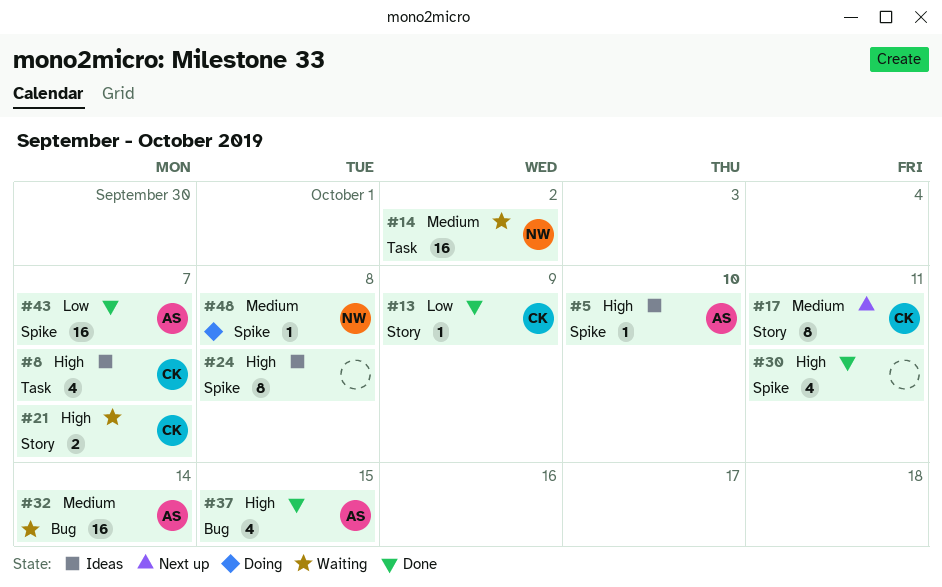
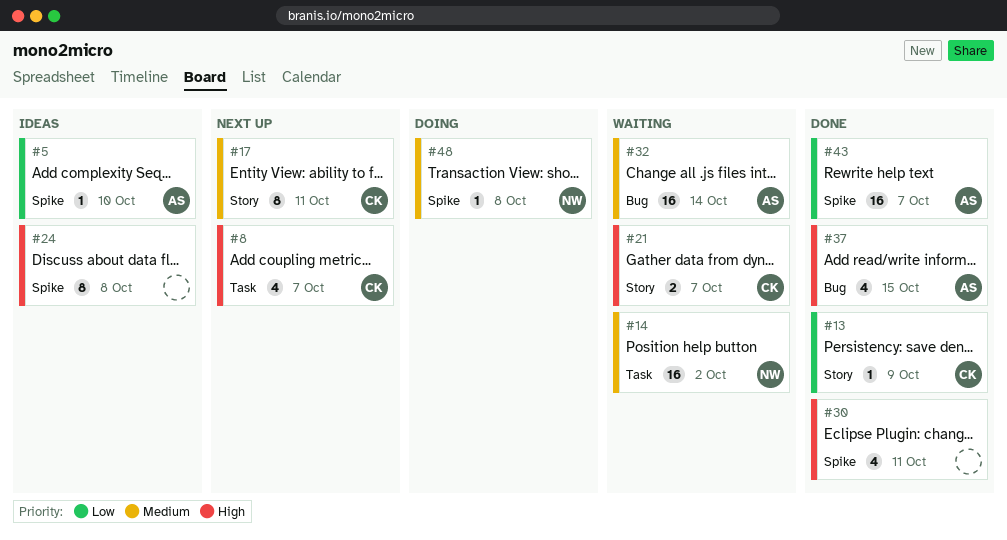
#5, priority: High -> Low
#8, status: Ideas -> Next up

